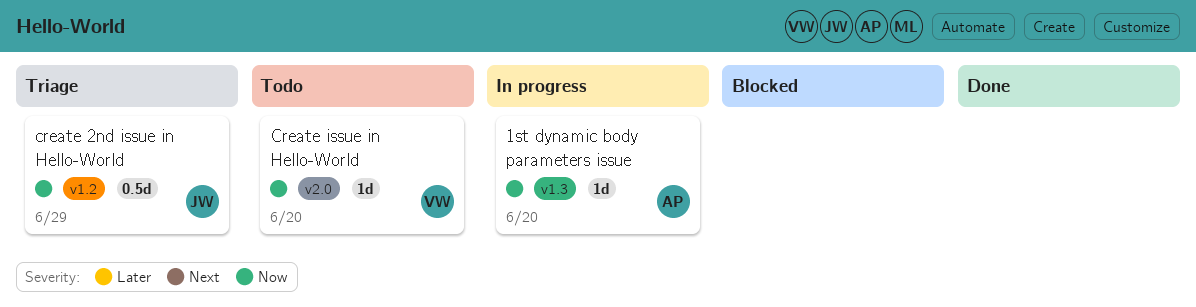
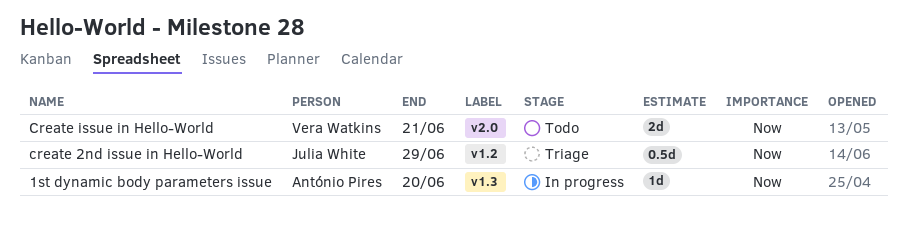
Create issue in Hello-World, estimate: 1d -> 2d
Create issue in Hello-World, due: Jun 20 -> Jun 21

